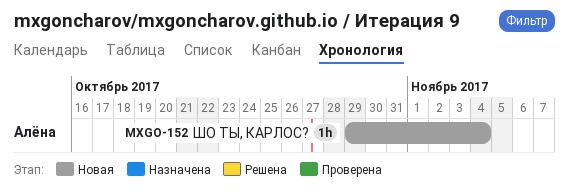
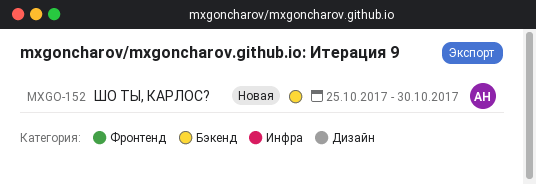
MXGO-152, start: Oct 29 -> Oct 25
MXGO-152, due: Nov 4 -> Oct 30

